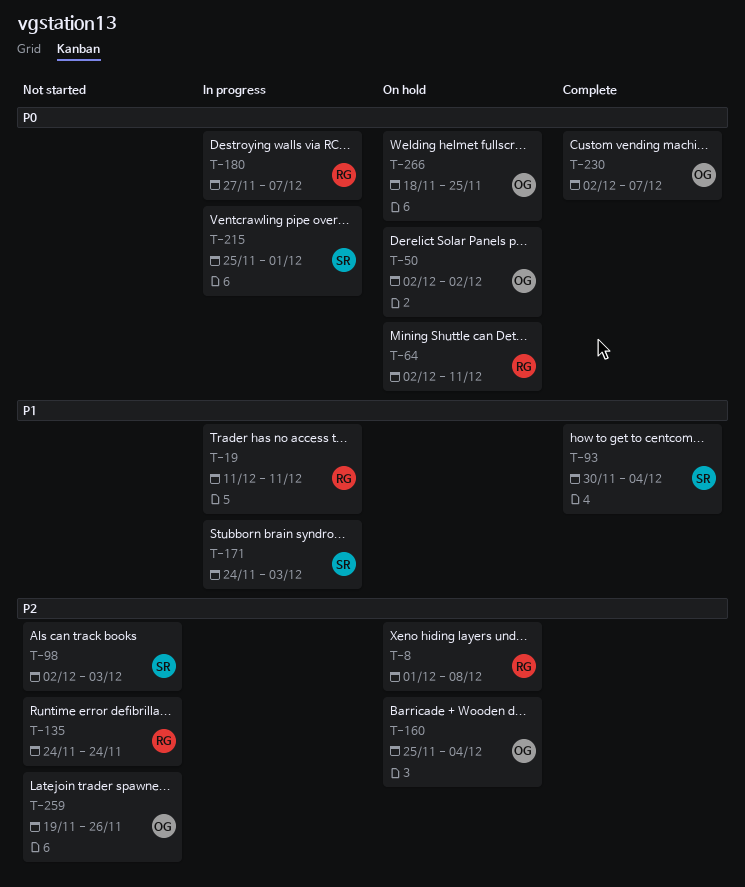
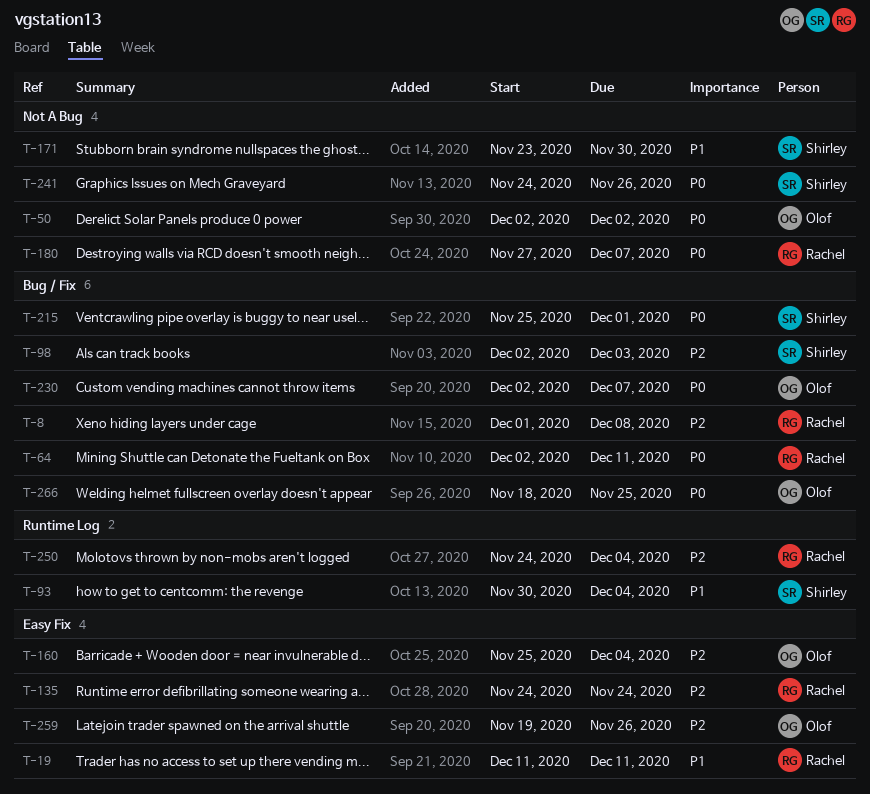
T-171, start: Nov 24 -> Nov 23
T-171, due: Dec 3 -> Nov 30
T-241: none -> present
T-250: none -> present

